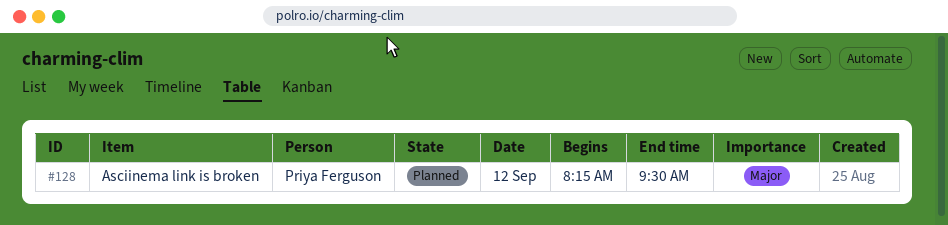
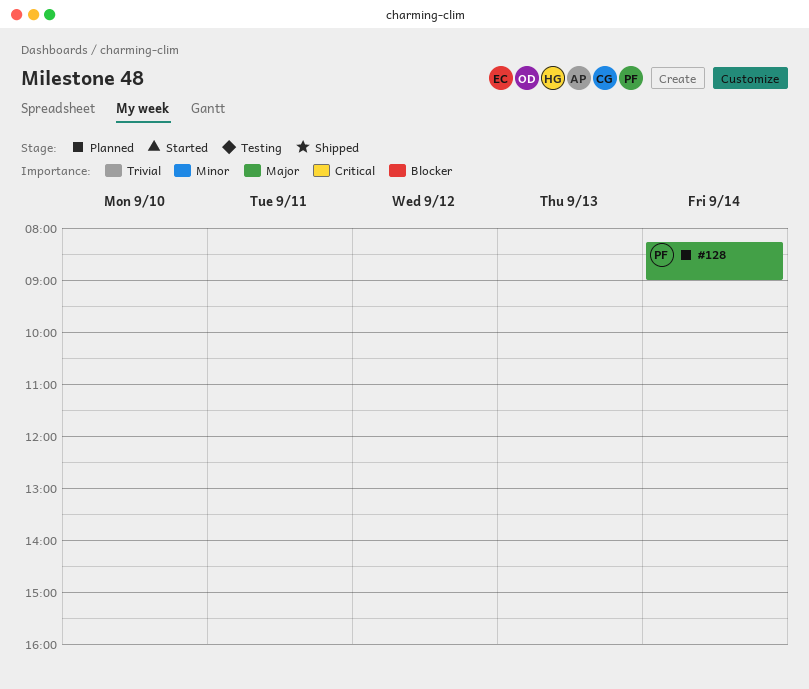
#128, day: Sep 12 -> Sep 14
#128, ends: 09:30 -> 09:00

